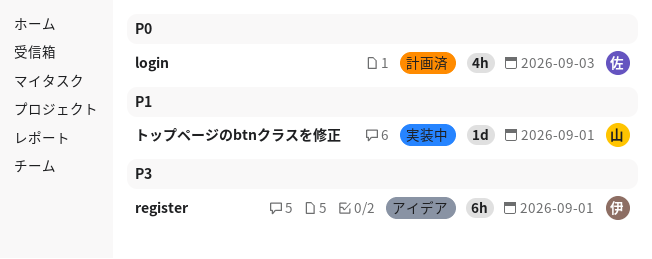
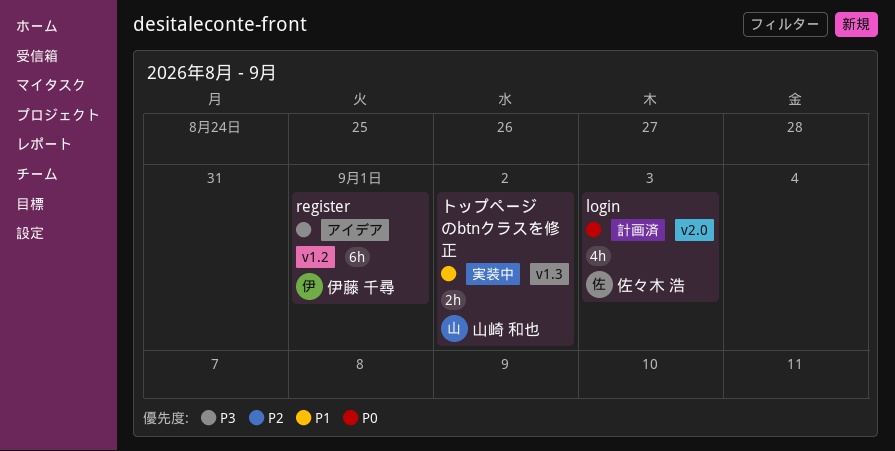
トップページのbtnクラスを修正, estimate: 1d -> 2h
トップページのbtnクラスを修正, due: Sep 1 -> Sep 2

